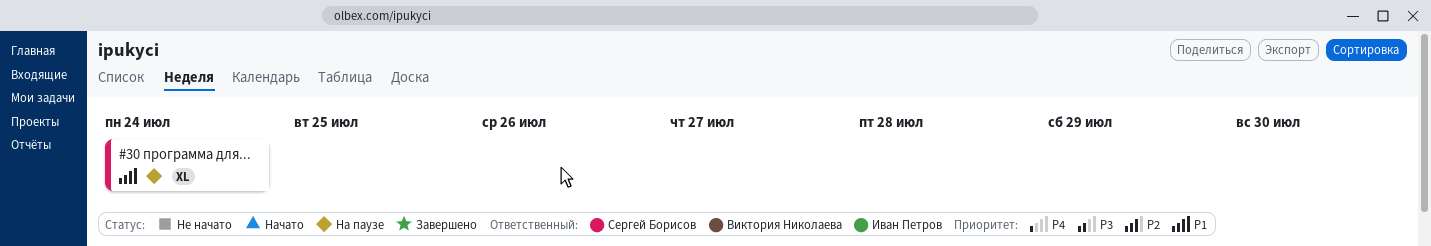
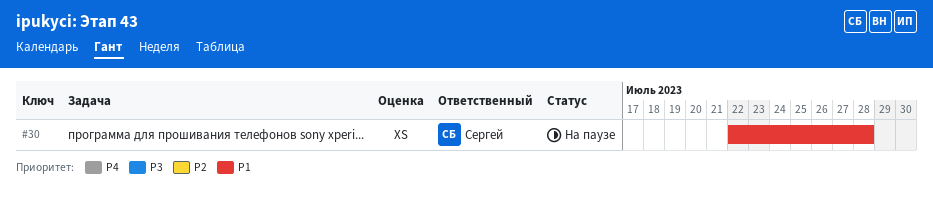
#30, estimate: XL -> XS
#30, due: Jul 24 -> Jul 28

